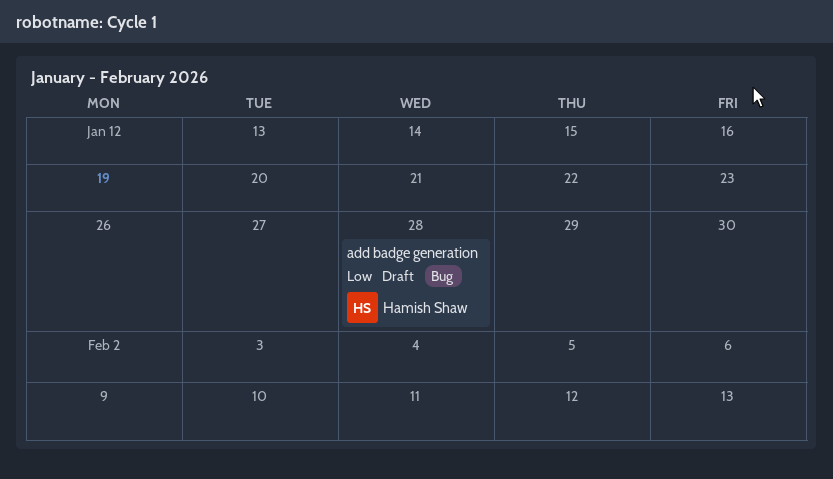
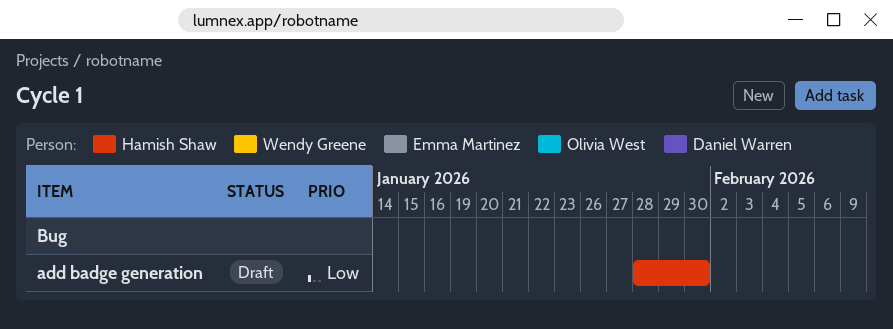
add badge generation, due: Jan 28 -> Jan 30

